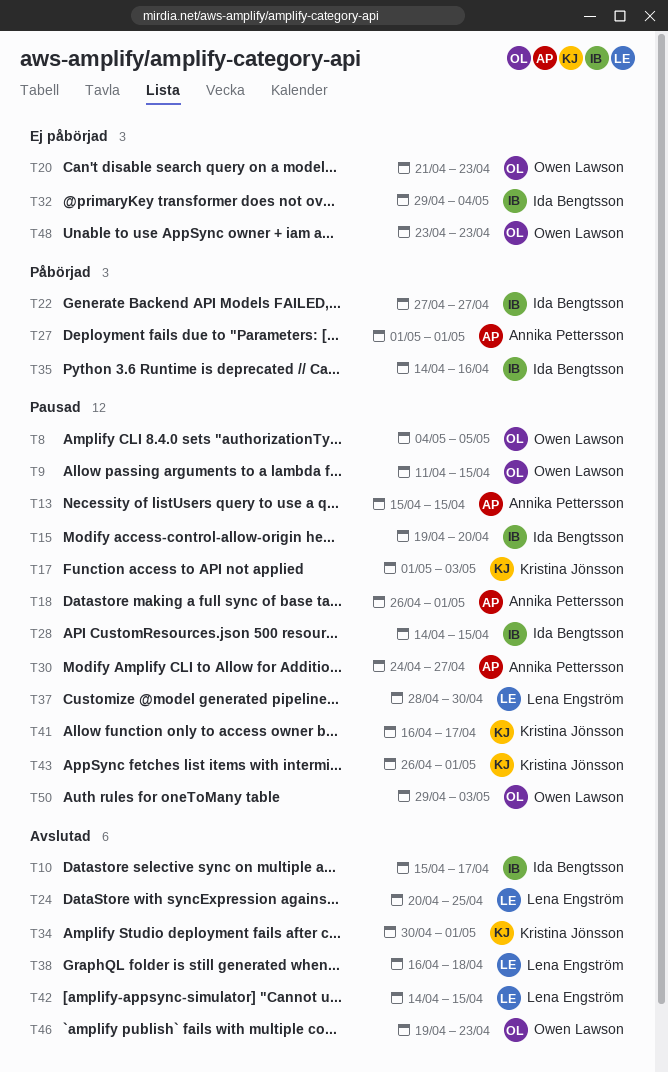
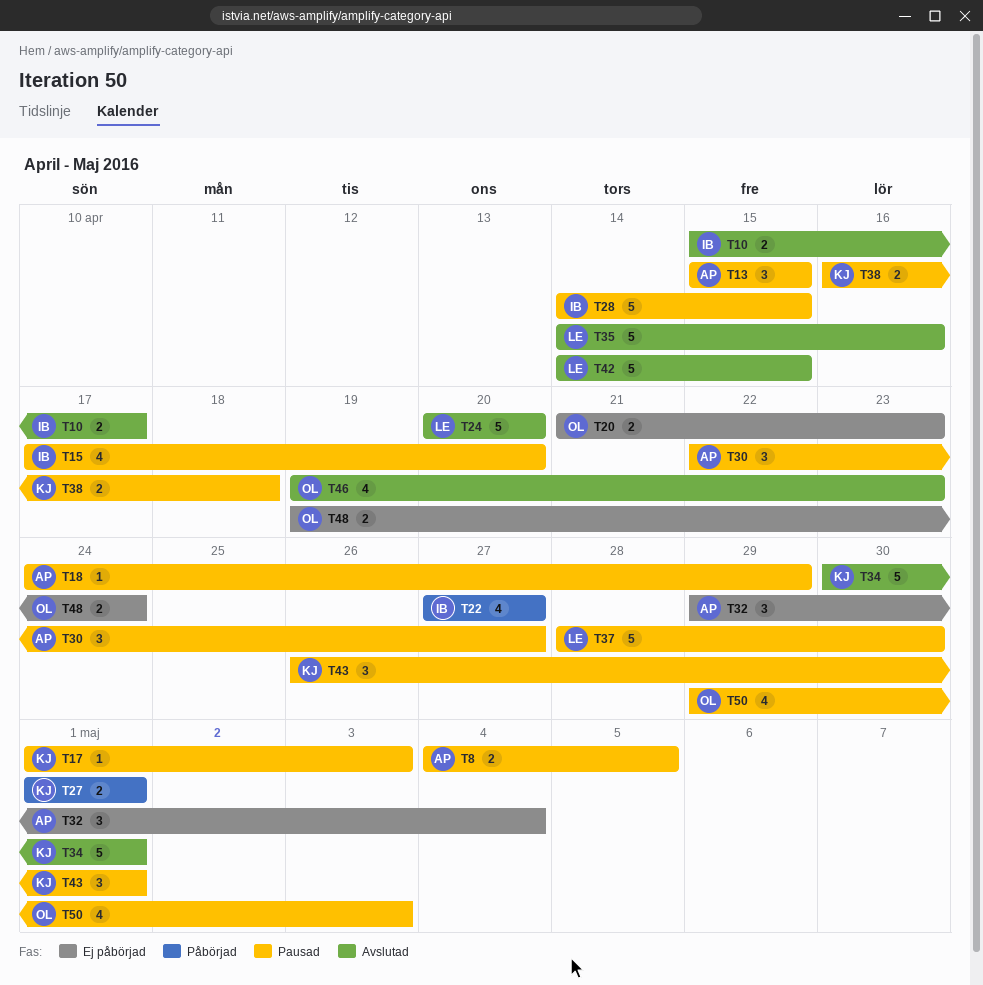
T8, owner: Owen Lawson -> Annika Pettersson
T9: present -> none
T15, start: Apr 19 -> Apr 17
T18, start: Apr 26 -> Apr 24
T18, due: May 1 -> Apr 29
T24, due: Apr 25 -> Apr 20
T27, owner: Annika Pettersson -> Kristina Jönsson
T30, start: Apr 24 -> Apr 22
T32, owner: Ida Bengtsson -> Annika Pettersson
T35, status: Påbörjad -> Avslutad
T35, owner: Ida Bengtsson -> Lena Engström
T38, status: Avslutad -> Pausad
T38, owner: Lena Engström -> Kristina Jönsson
T41: present -> none
T48, start: Apr 23 -> Apr 19
T48, due: Apr 23 -> Apr 24

